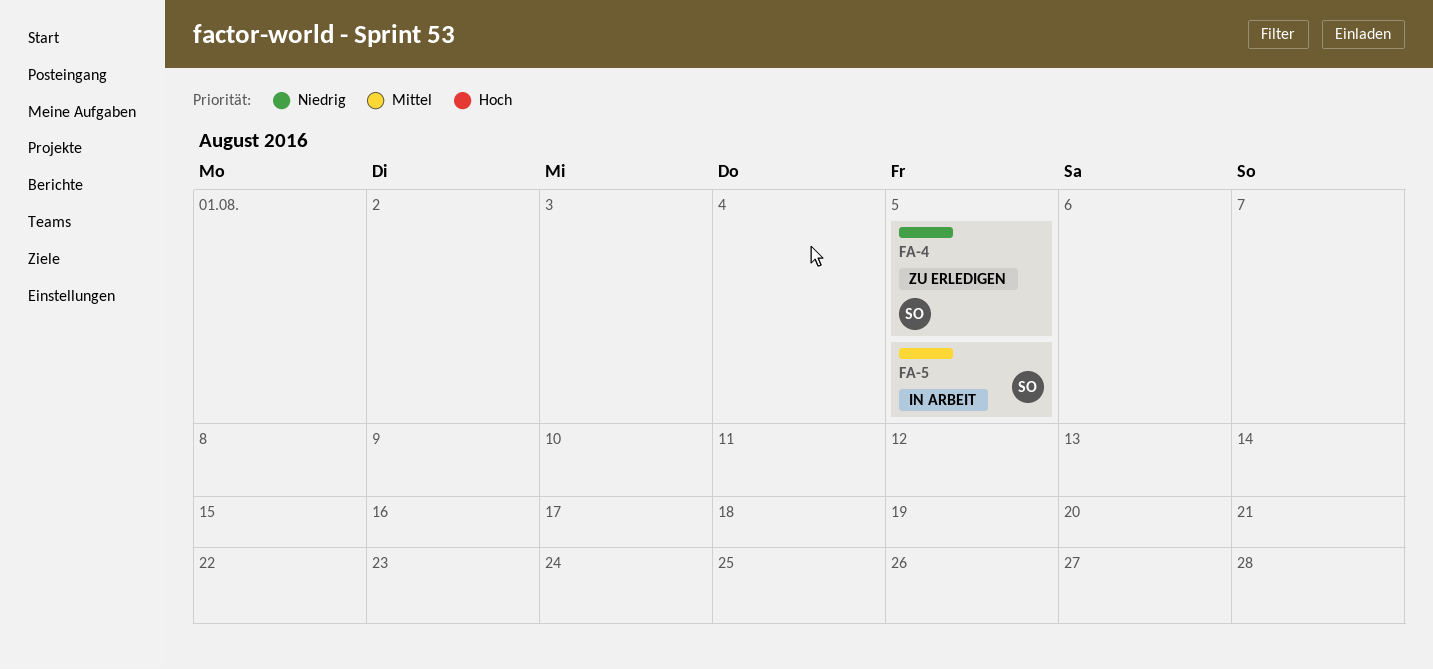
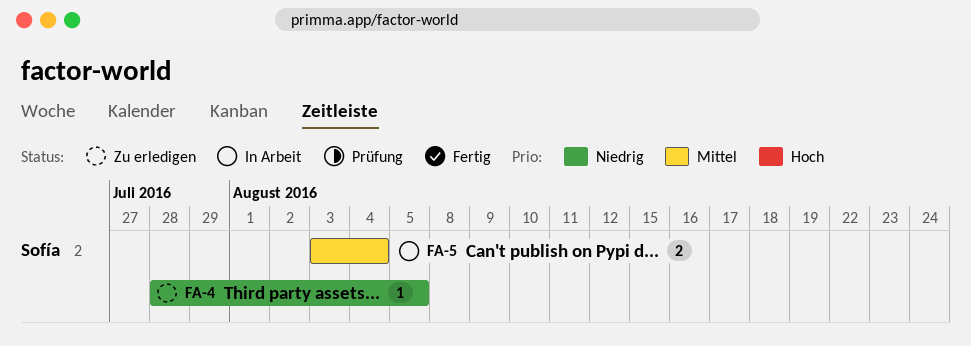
FA-5, due: Aug 5 -> Aug 4

